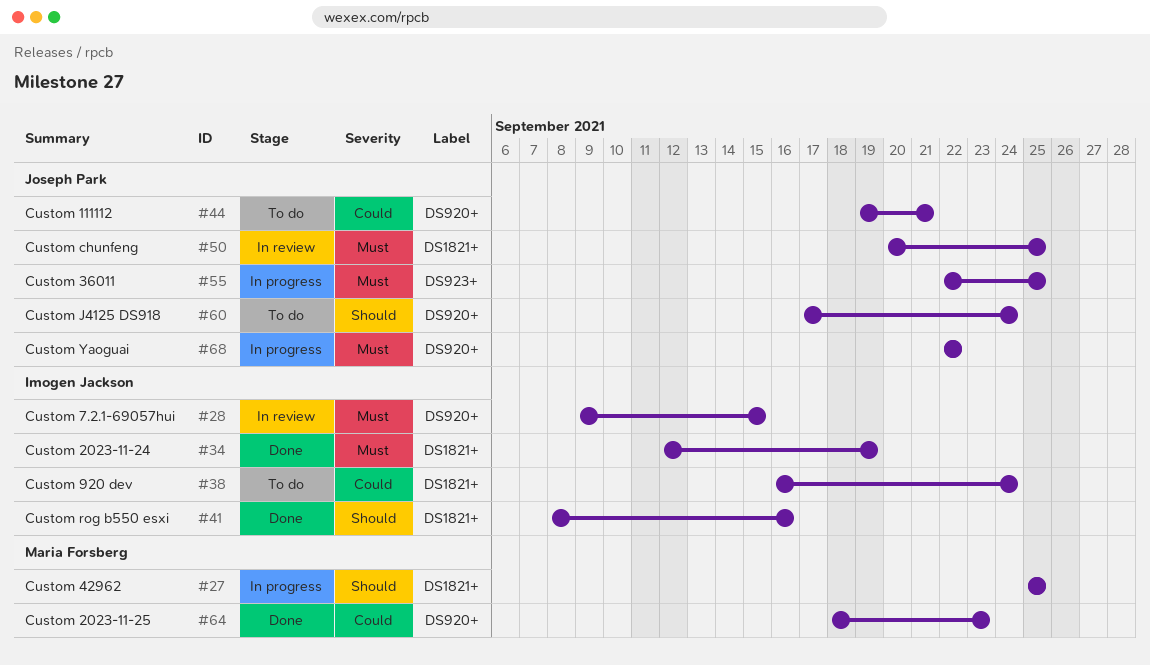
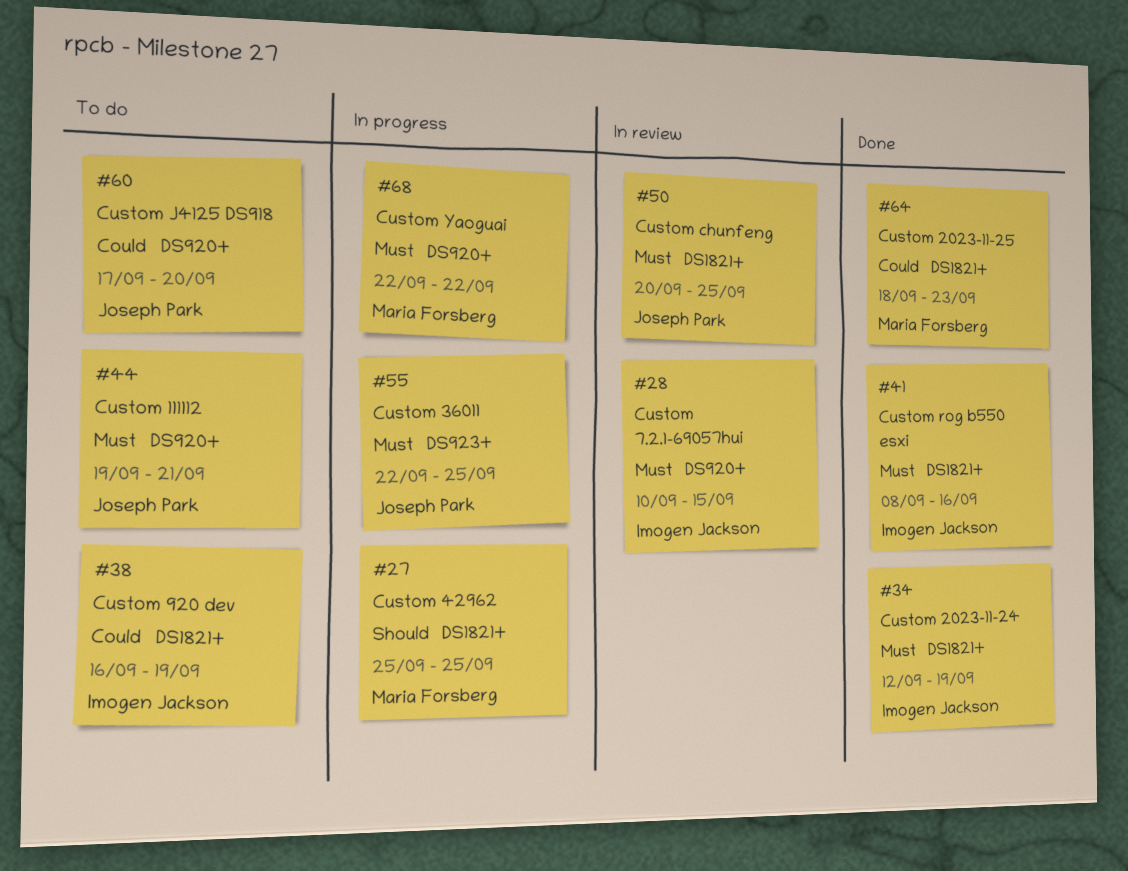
#28, start: Sep 9 -> Sep 10
#38, due: Sep 24 -> Sep 19
#41, priority: Should -> Must
#44, priority: Could -> Must
#60, priority: Should -> Could
#60, due: Sep 24 -> Sep 20
#64, label: DS920+ -> DS1821+
#68, owner: Joseph Park -> Maria Forsberg

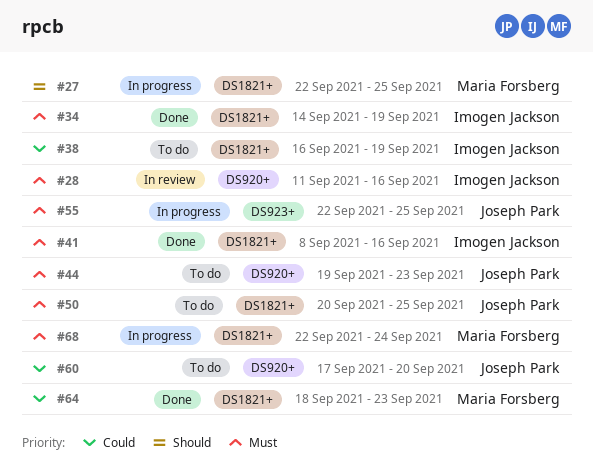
#27, start: Sep 25 -> Sep 22
#28, start: Sep 10 -> Sep 11
#28, due: Sep 15 -> Sep 16
#34, start: Sep 12 -> Sep 14
#44, due: Sep 21 -> Sep 23
#50, status: In review -> To do
#68, label: DS920+ -> DS1821+
#68, due: Sep 22 -> Sep 24

